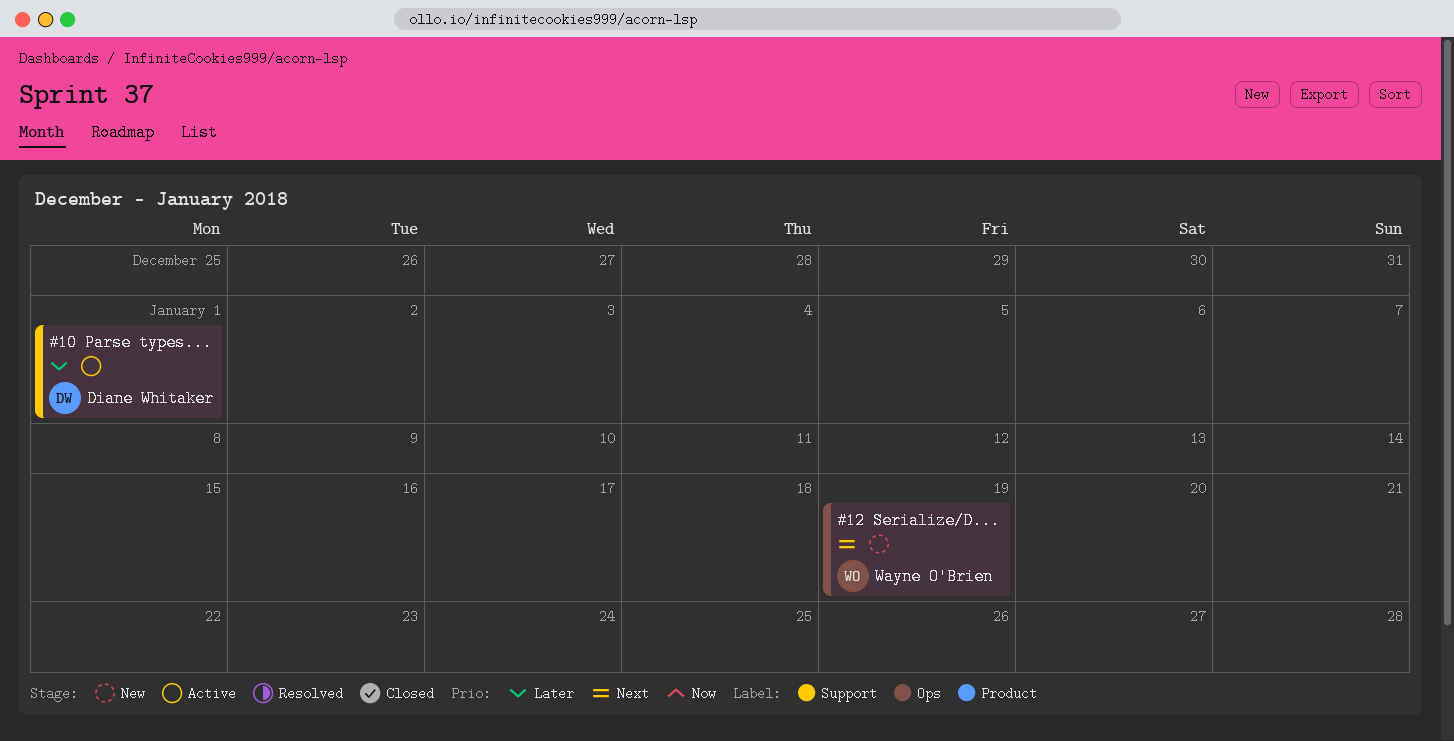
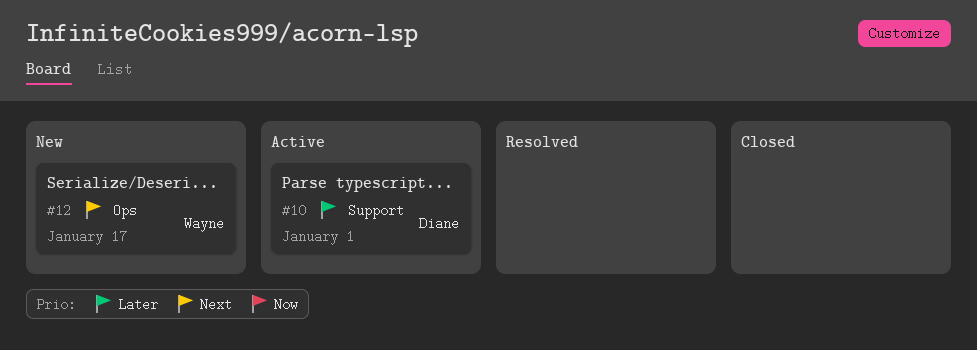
#12, due: Jan 19 -> Jan 17

